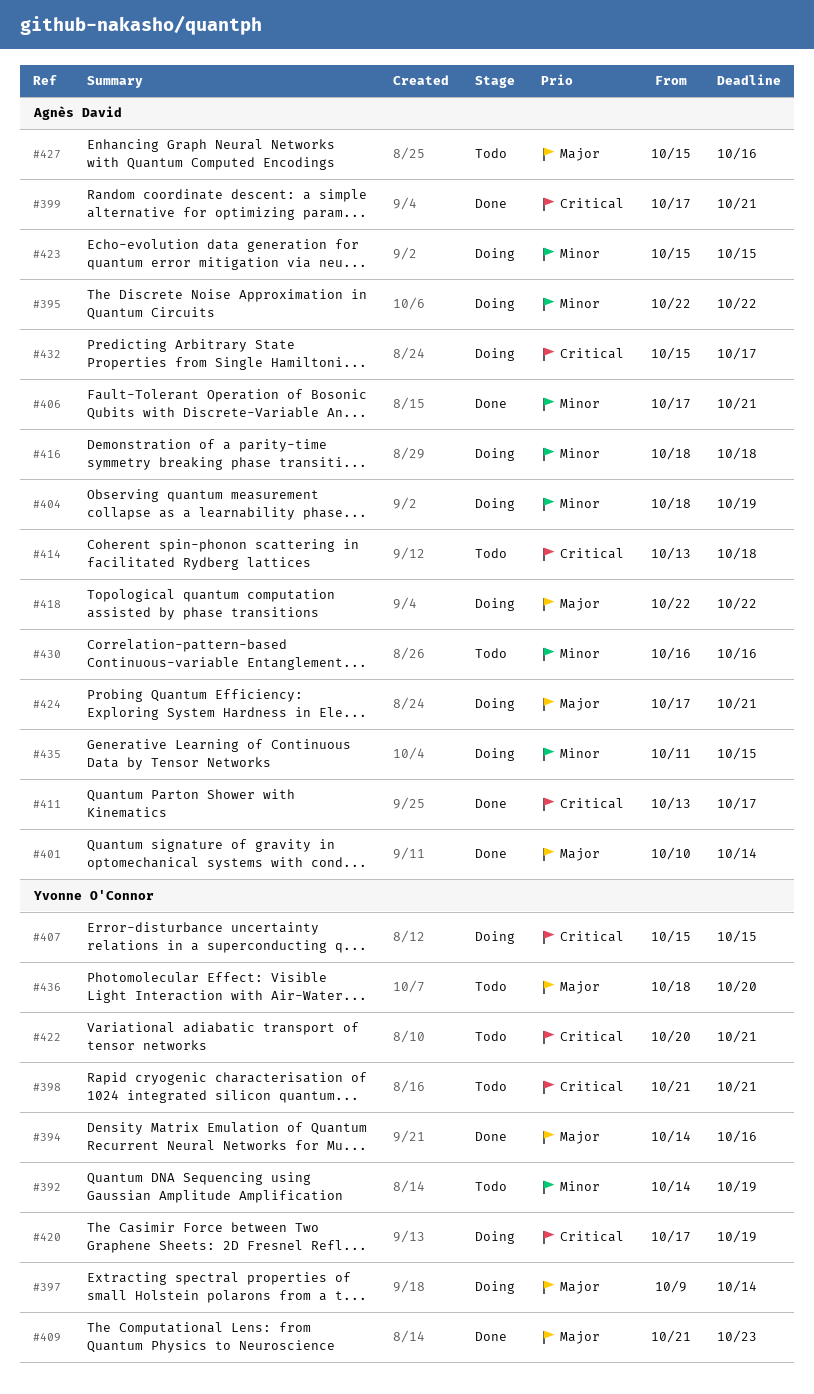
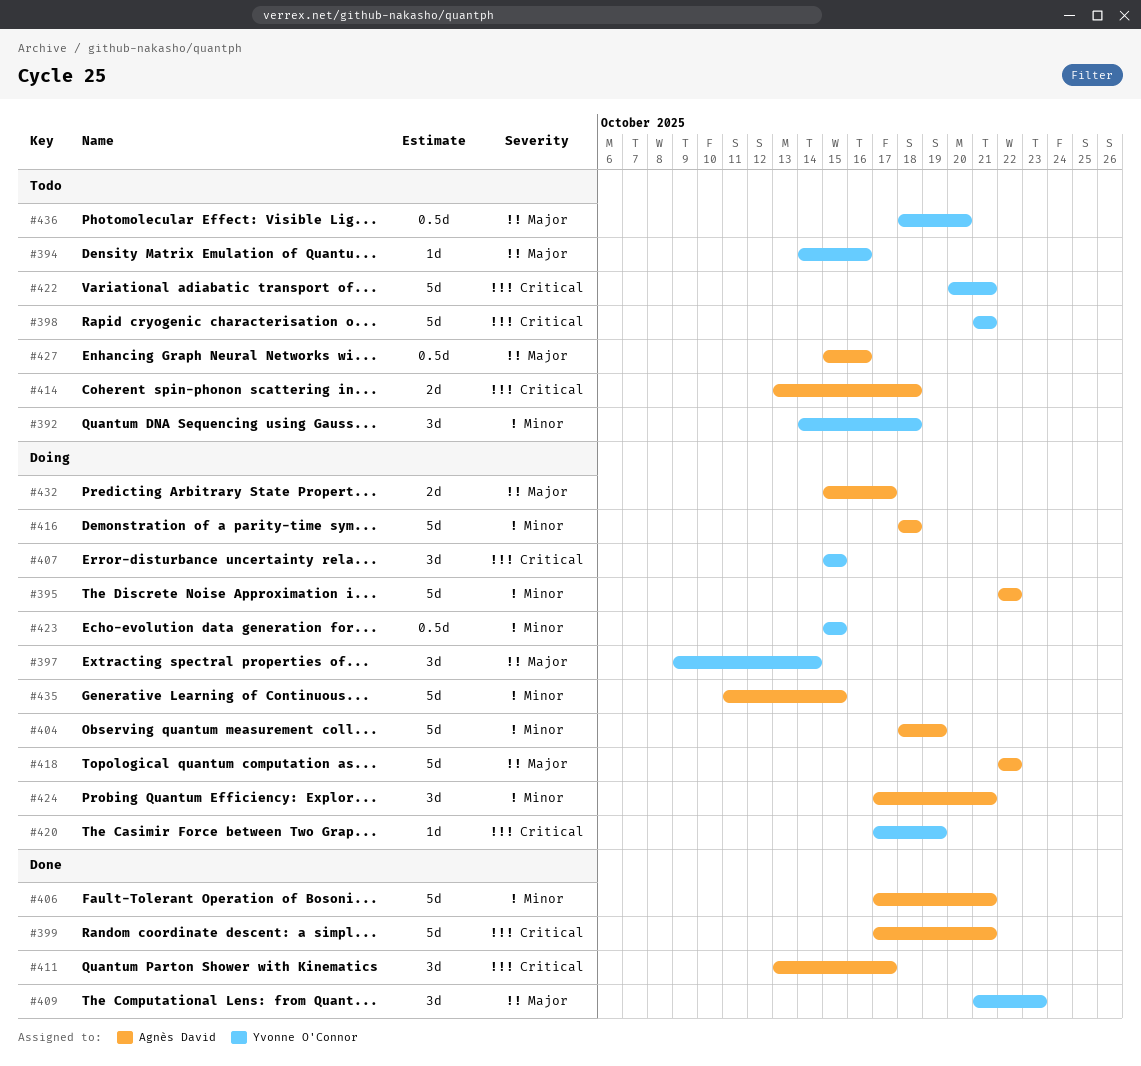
#392, due: Oct 19 -> Oct 18
#394, status: Done -> Todo
#401: present -> none
#423, owner: Agnès David -> Yvonne O'Connor
#424, priority: Major -> Minor
#430: present -> none
#432, priority: Critical -> Major

